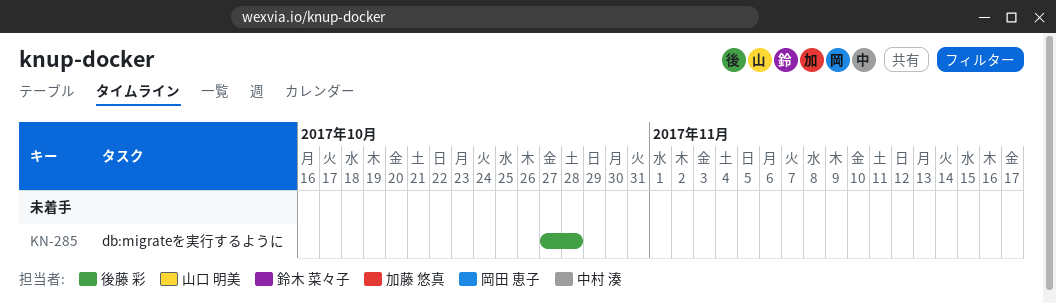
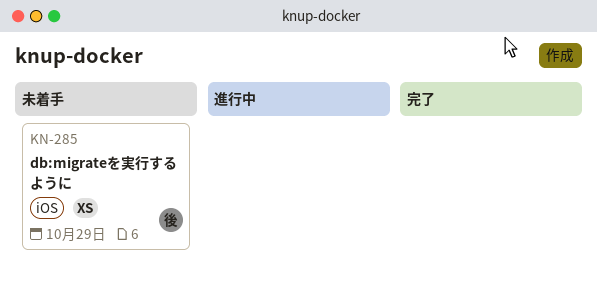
KN-285, due: Oct 28 -> Oct 29

